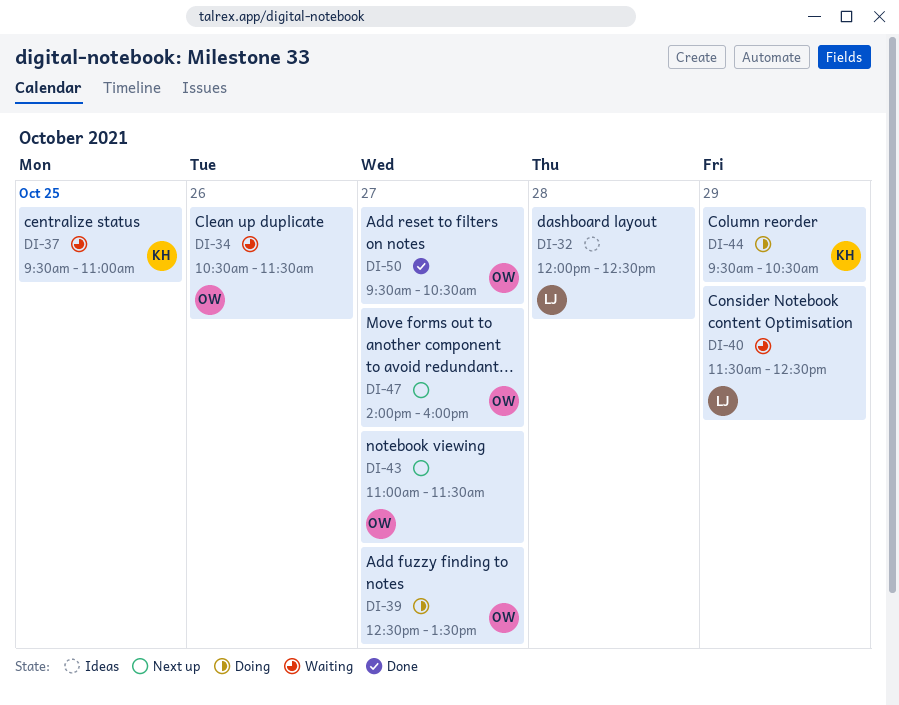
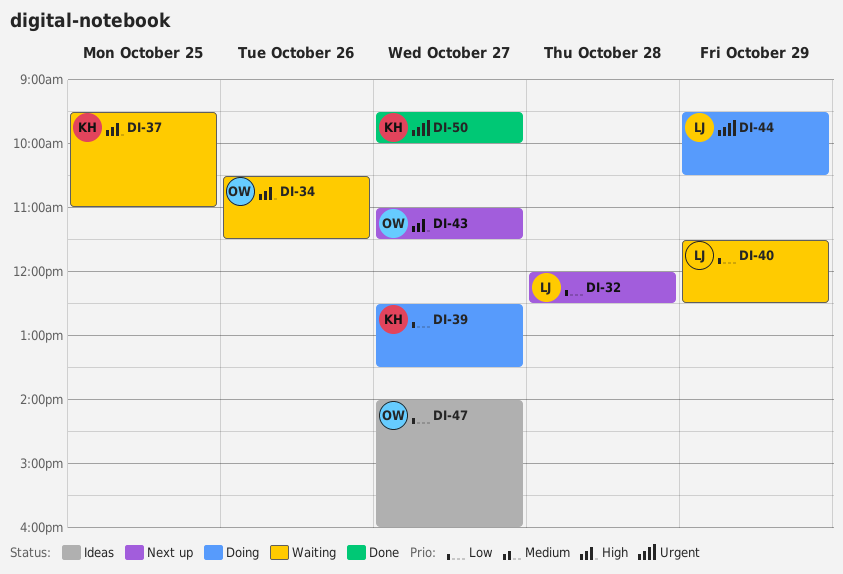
DI-32, status: Ideas -> Next up
DI-39, owner: OW -> KH
DI-44, owner: KH -> LJ
DI-47, status: Next up -> Ideas
DI-50, owner: OW -> KH
DI-50, ends: 10:30 -> 10:00

